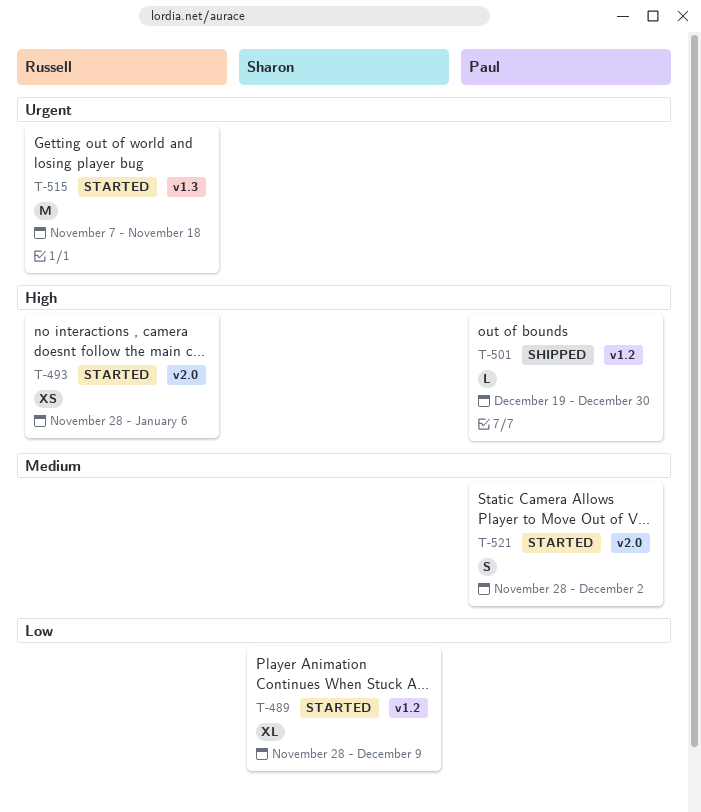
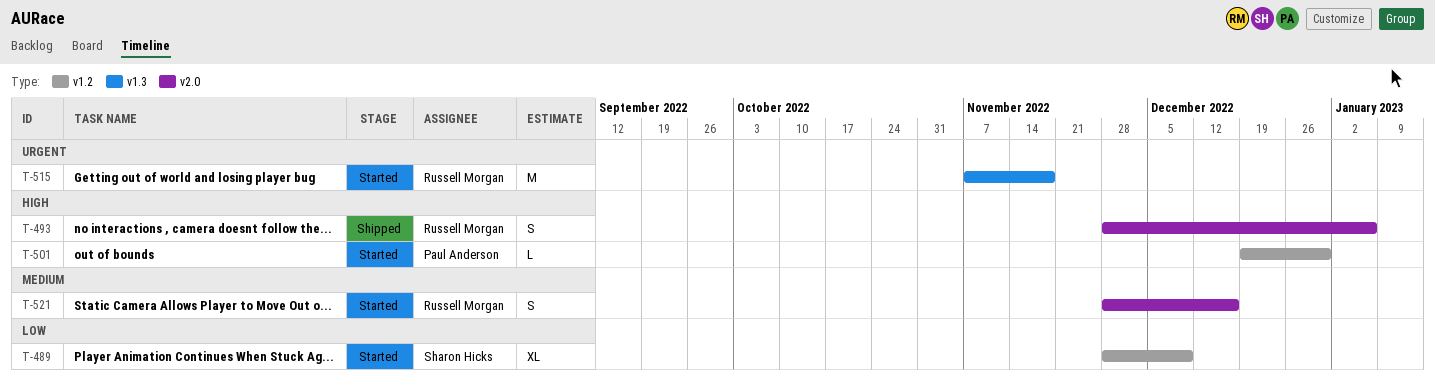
T-493, status: Started -> Shipped
T-493, estimate: XS -> S
T-501, status: Shipped -> Started
T-521, owner: Paul Anderson -> Russell Morgan
T-521, due: Dec 2 -> Dec 16

